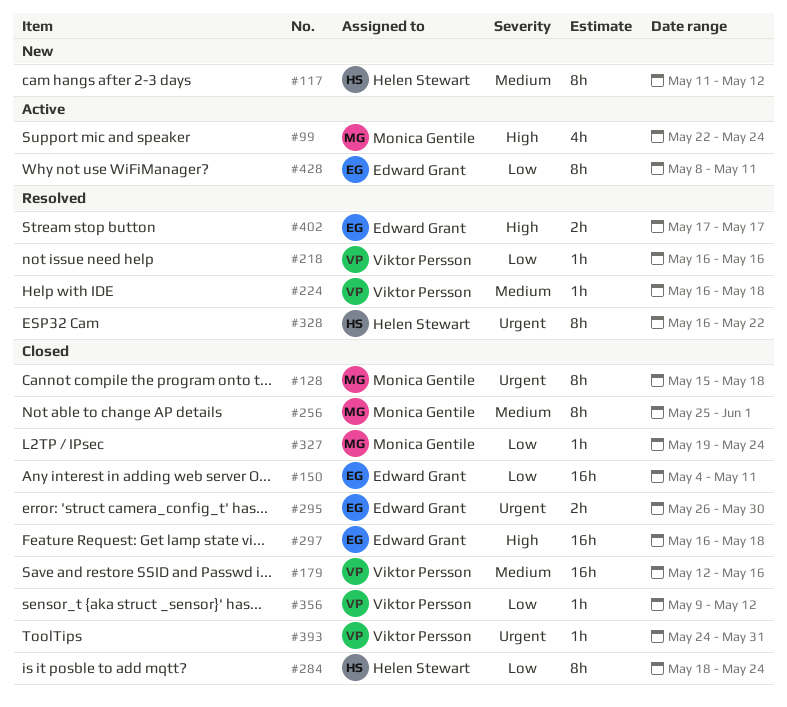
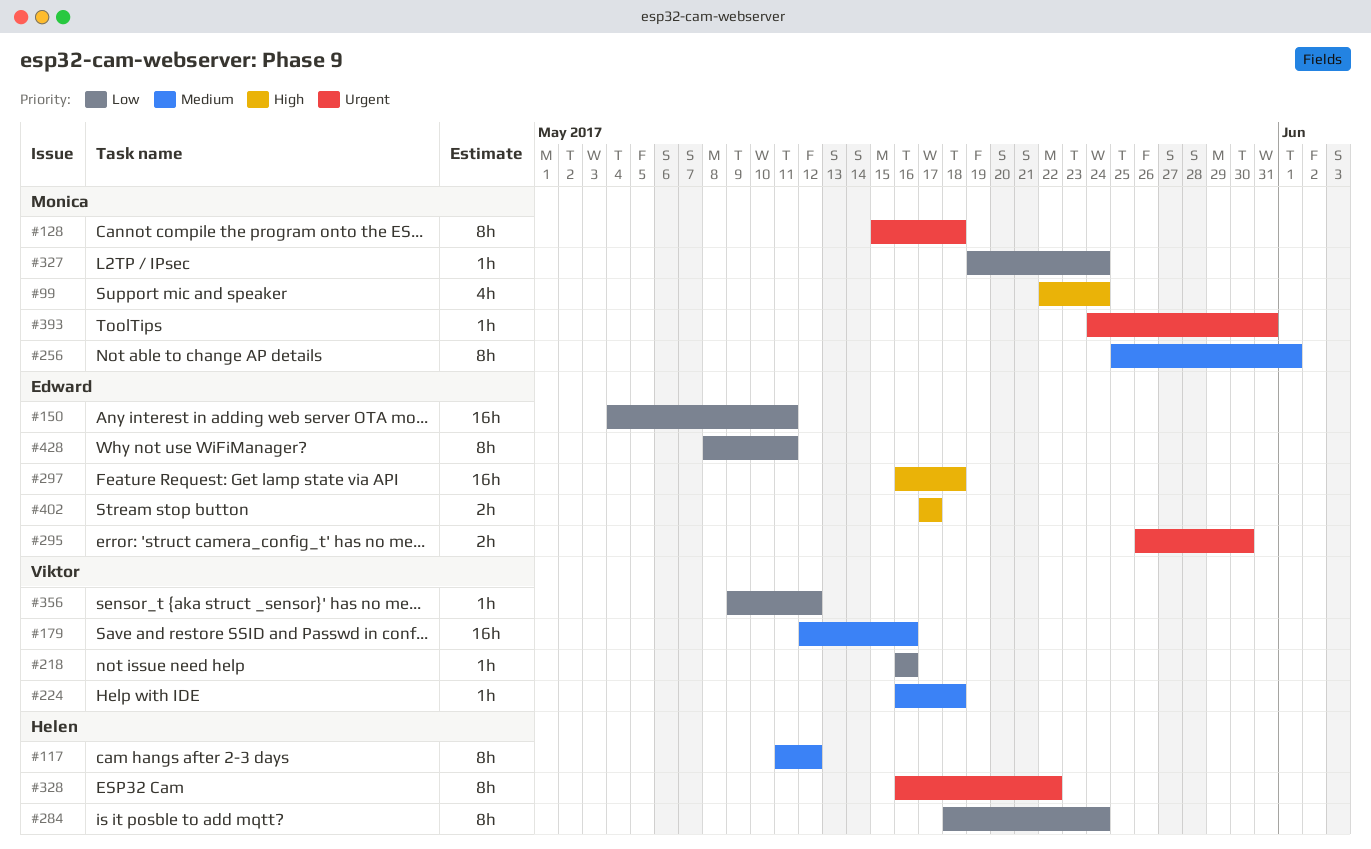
#393, owner: Viktor Persson -> Monica Gentile

